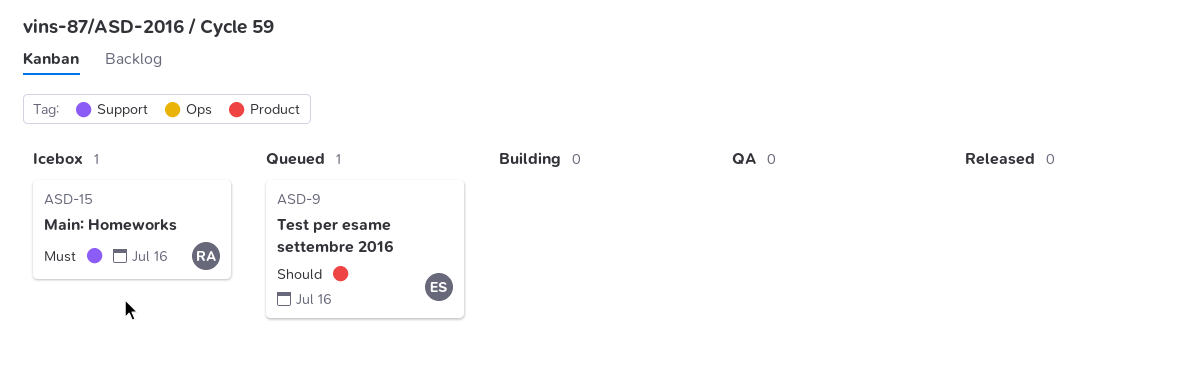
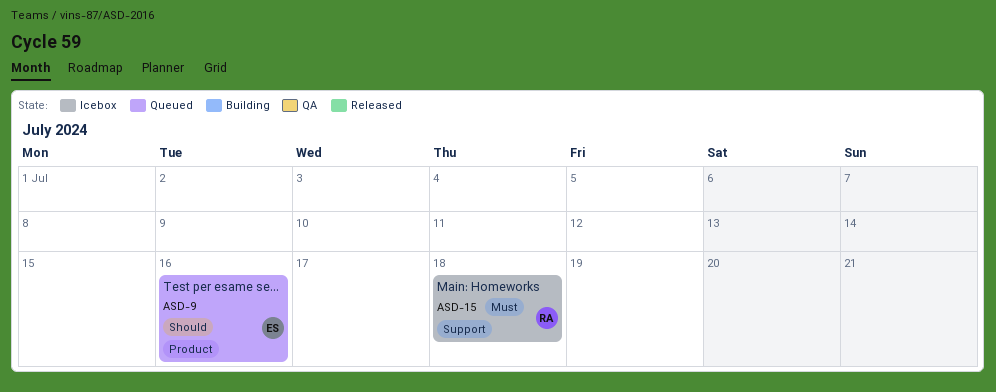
ASD-15, due: Jul 16 -> Jul 18

